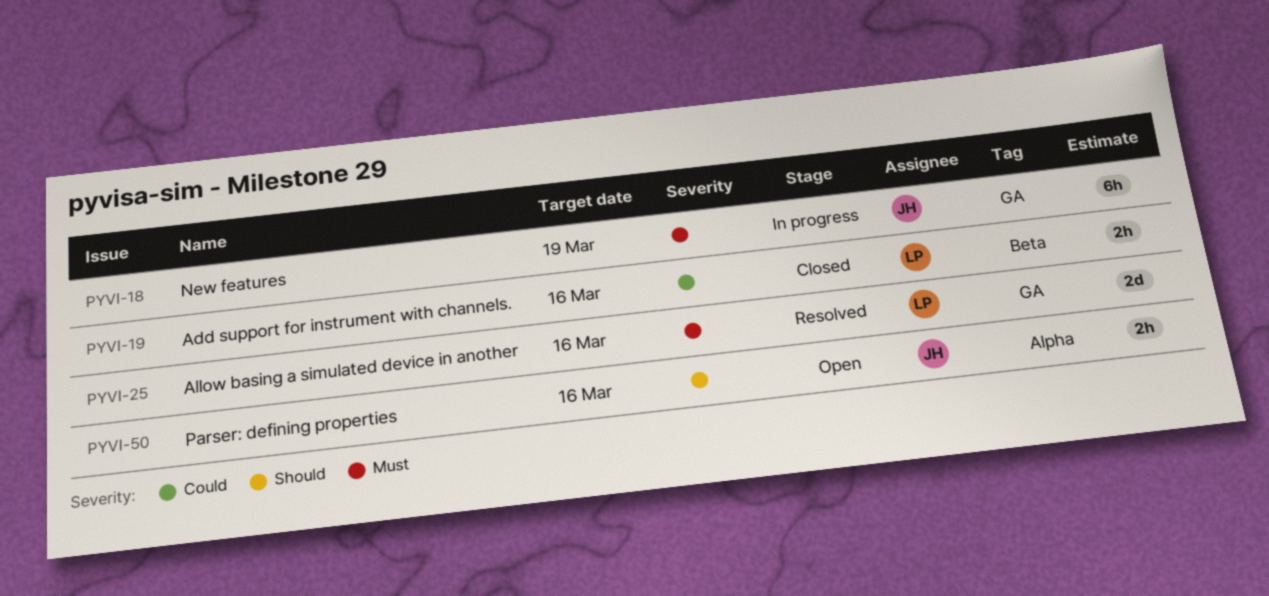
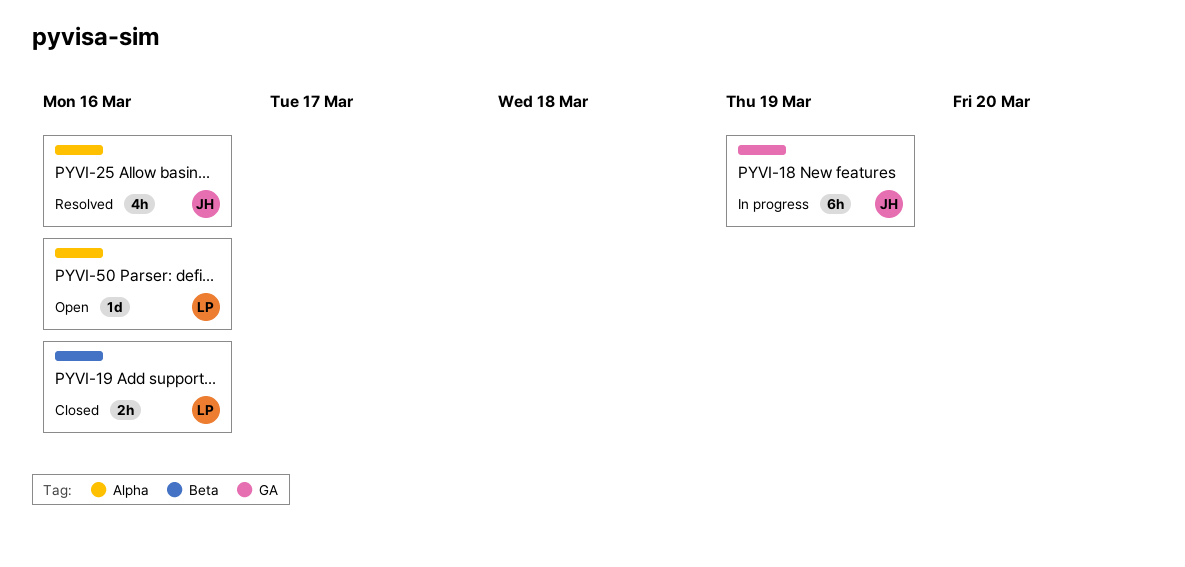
PYVI-25, owner: LP -> JH
PYVI-25, label: GA -> Alpha
PYVI-25, estimate: 2d -> 4h
PYVI-50, owner: JH -> LP
PYVI-50, estimate: 2h -> 1d

